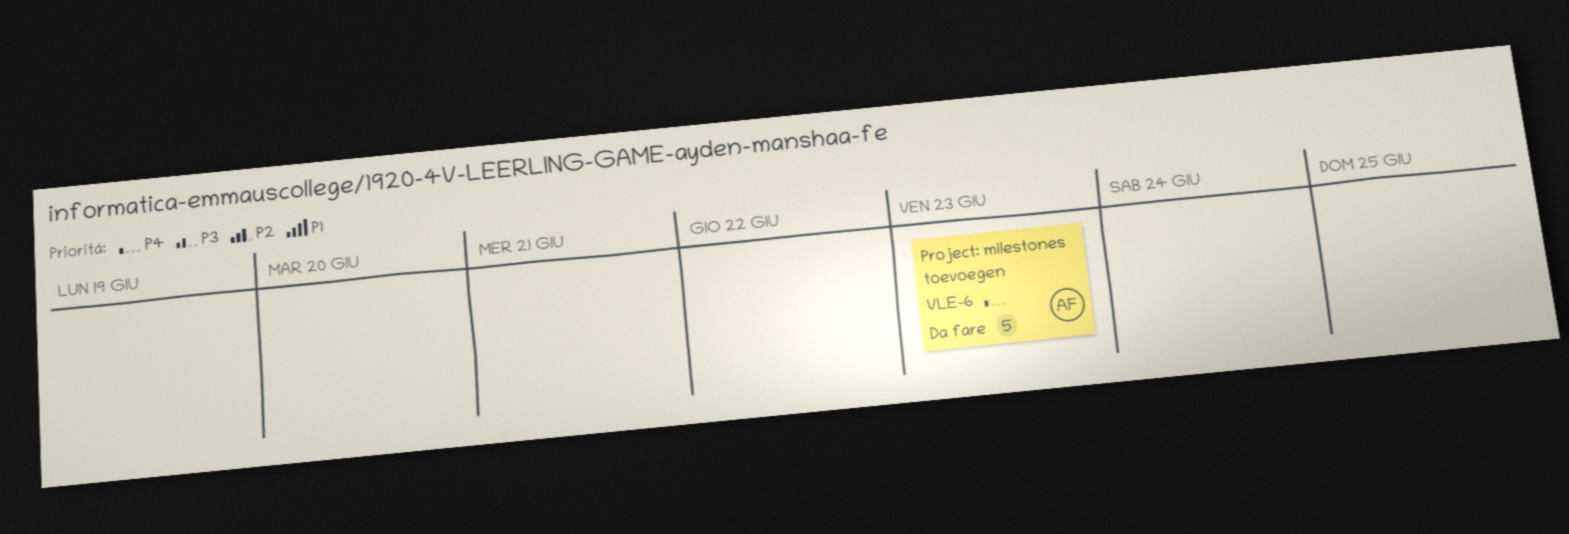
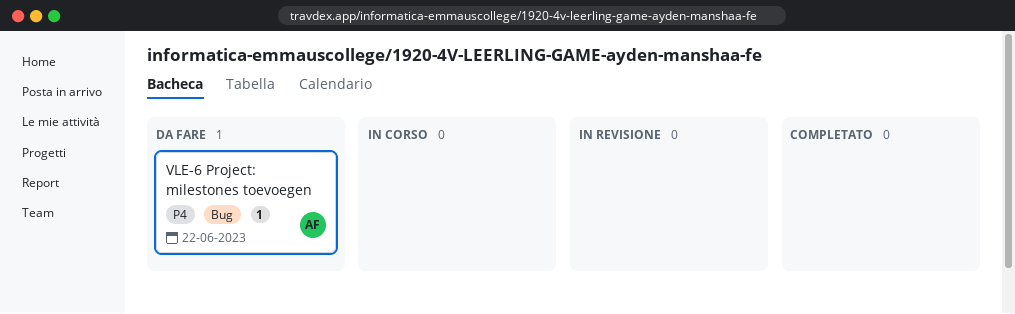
VLE-6, estimate: 5 -> 1
VLE-6, due: Jun 23 -> Jun 22

